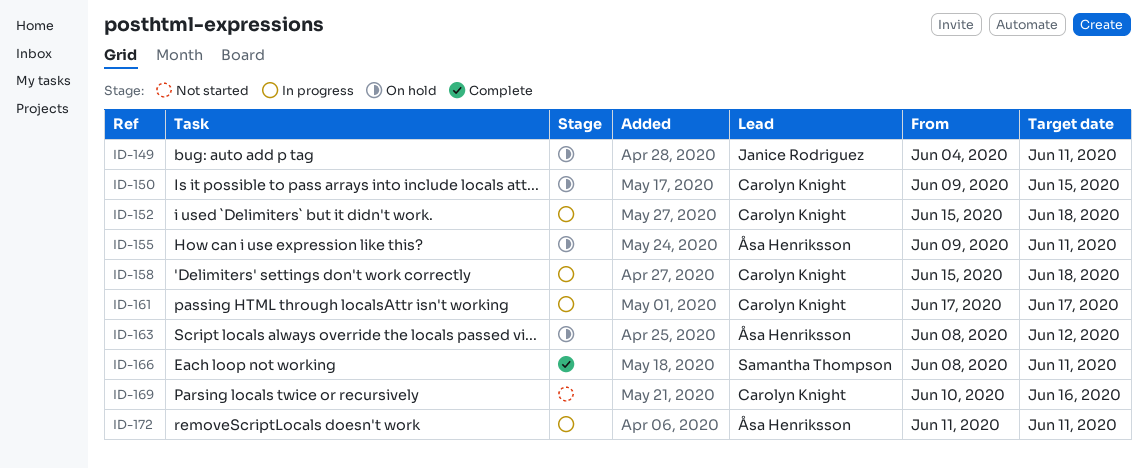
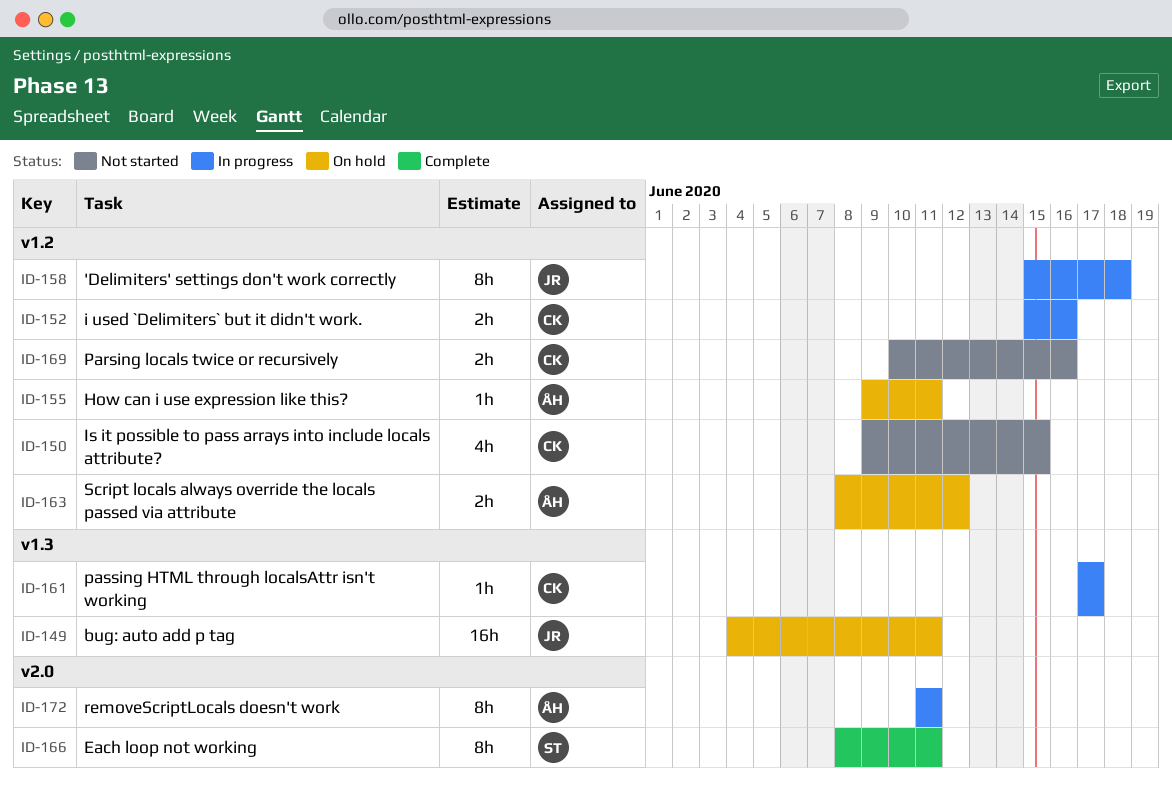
ID-150, status: On hold -> Not started
ID-152, due: Jun 18 -> Jun 16
ID-158, owner: Carolyn Knight -> Janice Rodriguez

